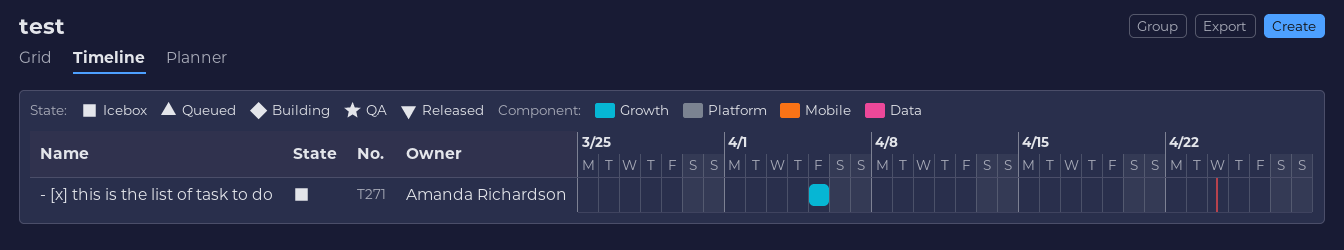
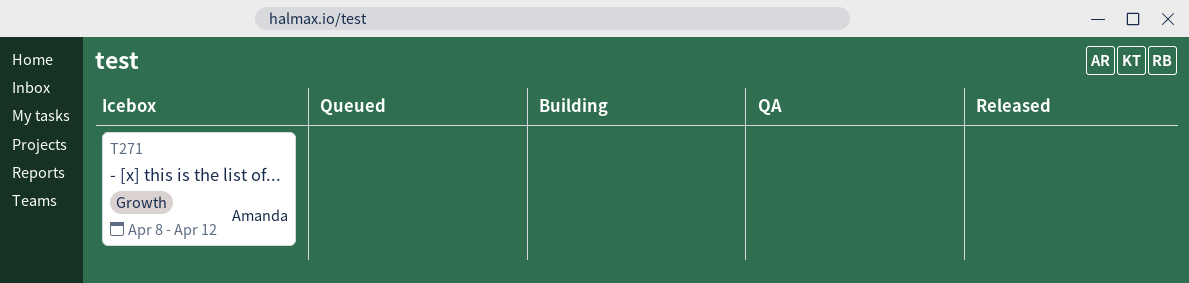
T271, start: Apr 5 -> Apr 8
T271, due: Apr 5 -> Apr 12

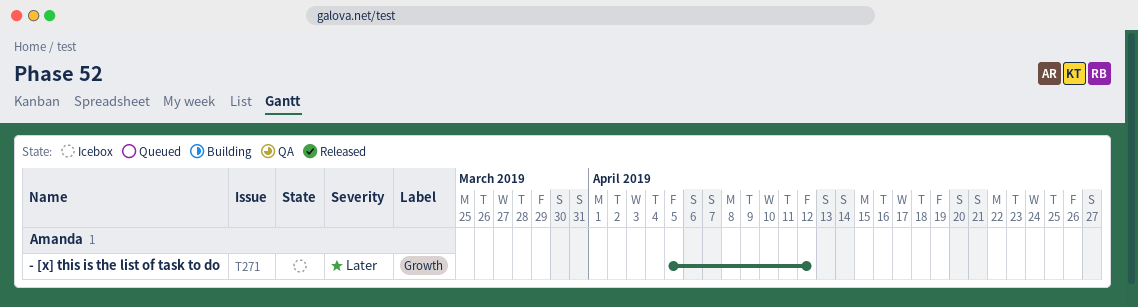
T271, start: Apr 8 -> Apr 5

